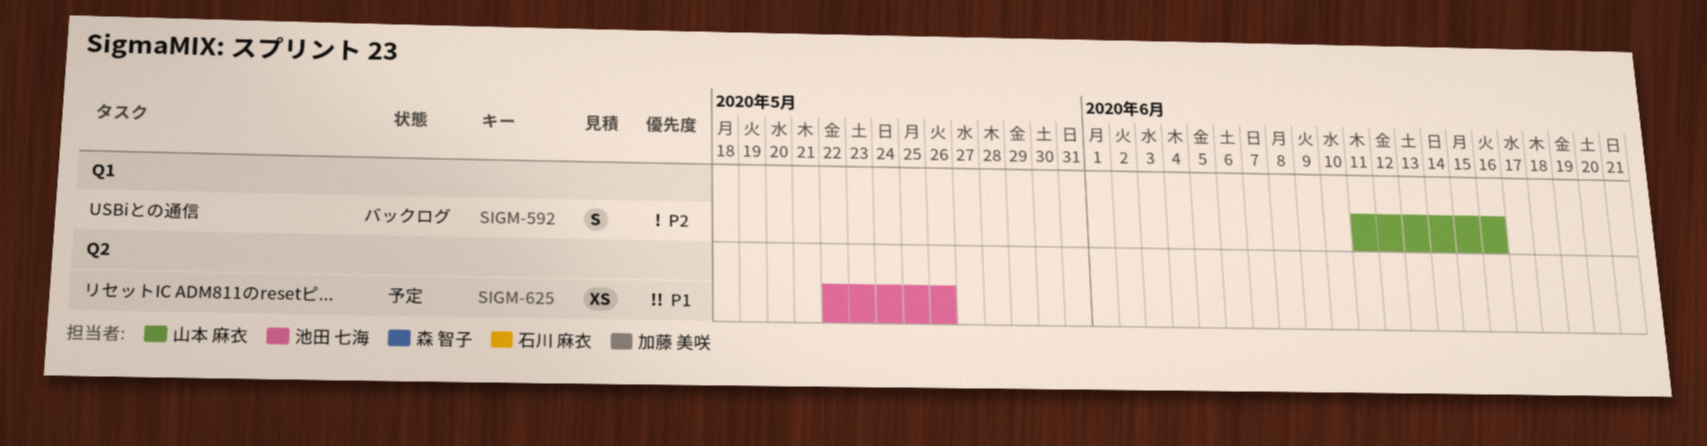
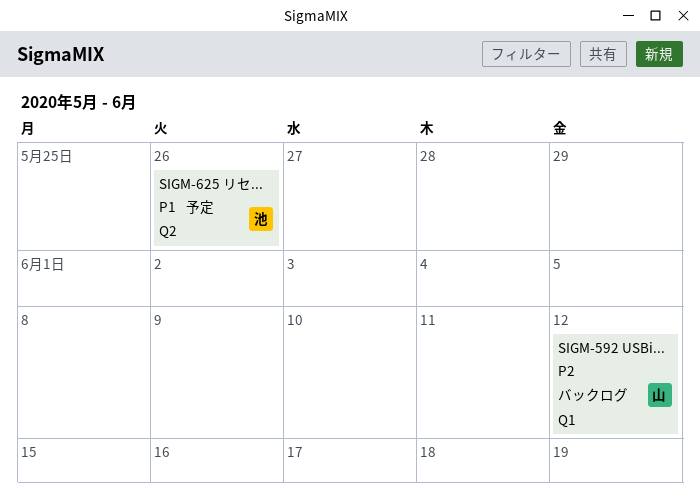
SIGM-592, due: Jun 16 -> Jun 12

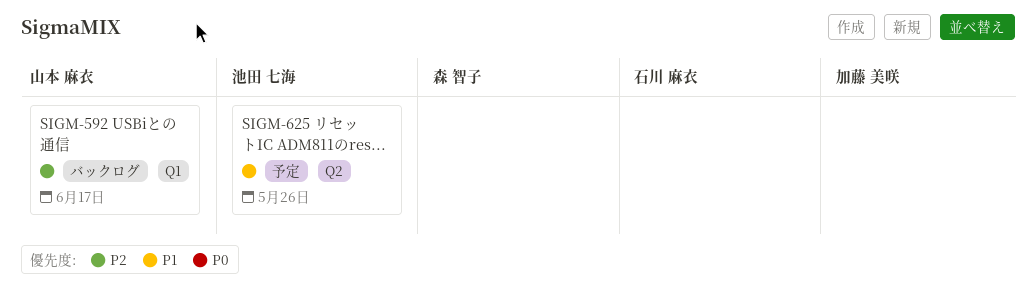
SIGM-592, due: Jun 12 -> Jun 17

